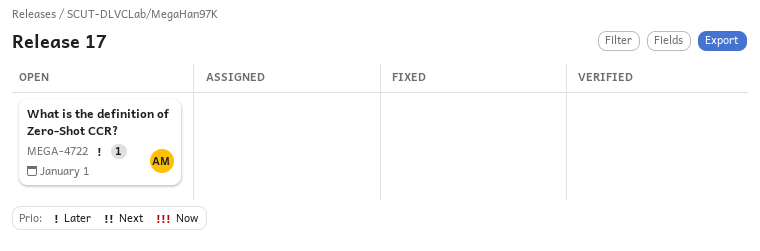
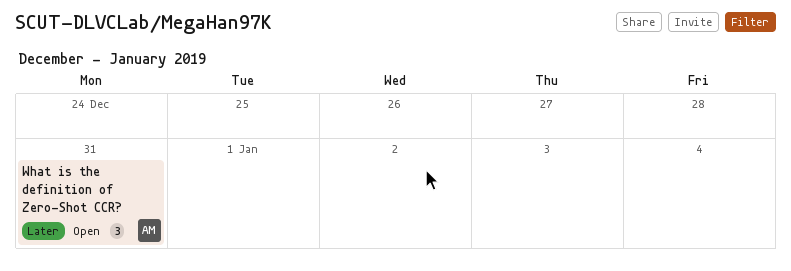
What is the definition of Zero-Shot CCR?, estimate: 1 -> 3
What is the definition of Zero-Shot CCR?, due: Jan 1 -> Dec 31

